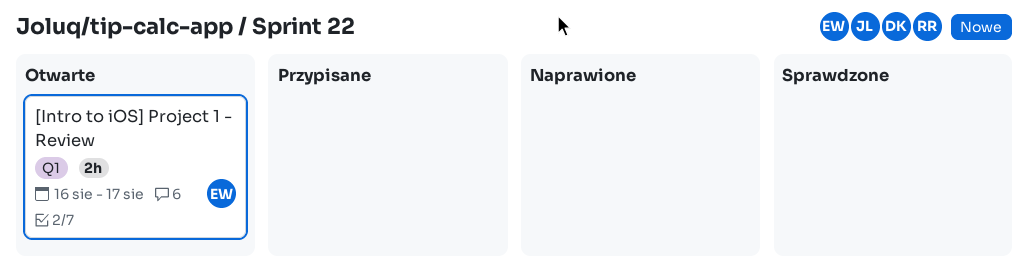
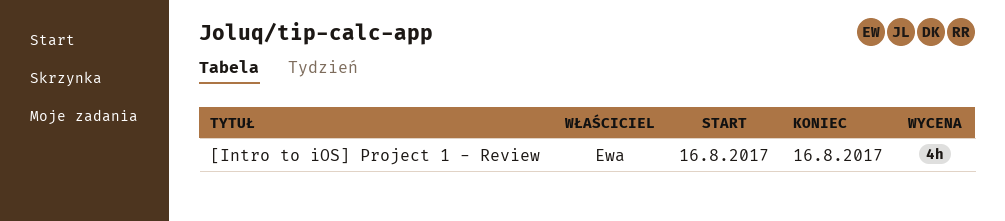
[Intro to iOS] Project 1 - Review, estimate: 2h -> 4h
[Intro to iOS] Project 1 - Review, due: Aug 17 -> Aug 16

